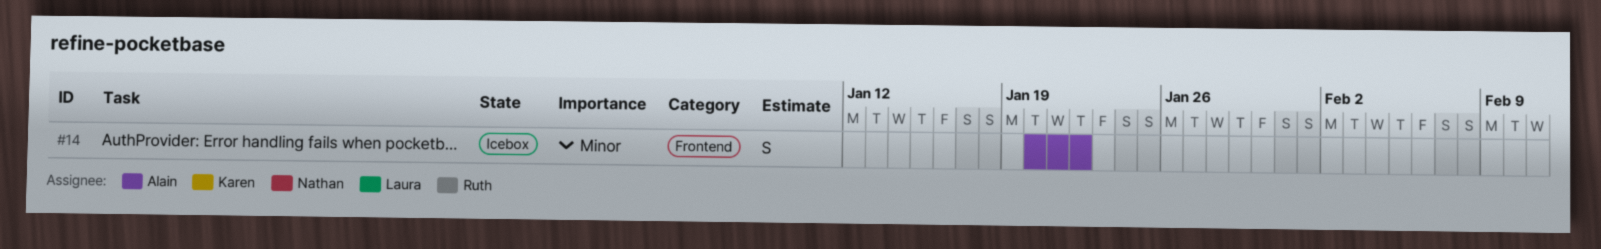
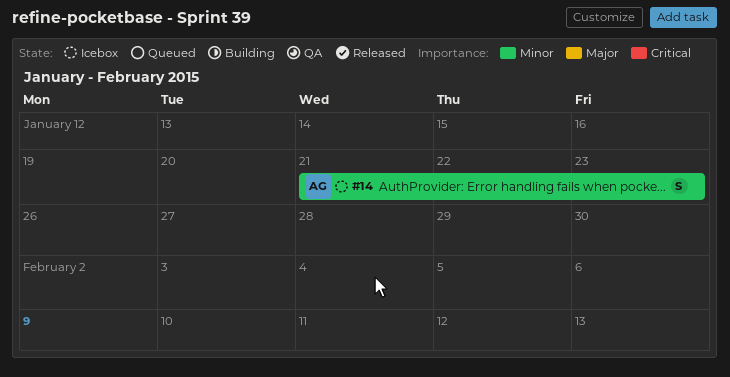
#14, start: Jan 20 -> Jan 21
#14, due: Jan 22 -> Jan 23

